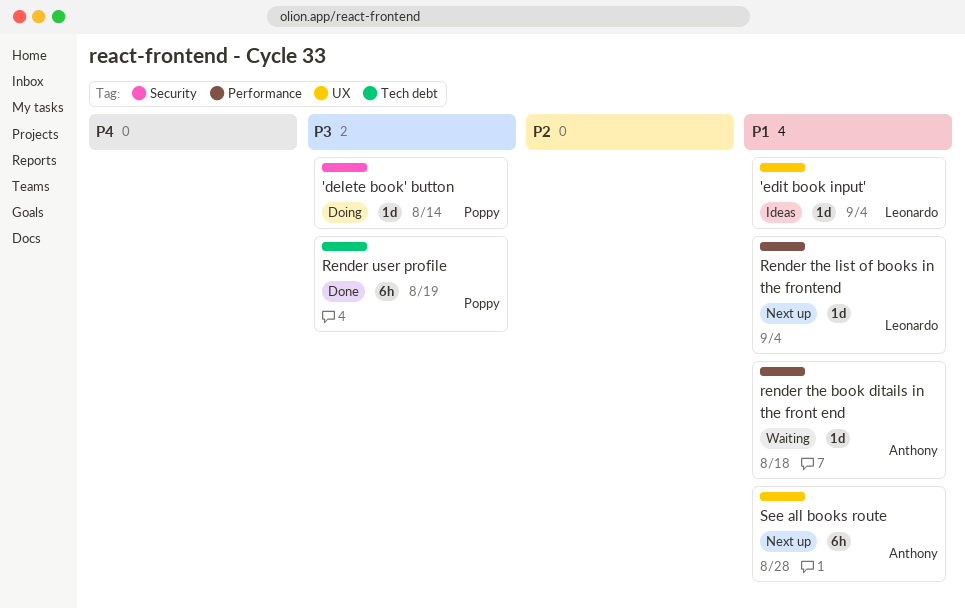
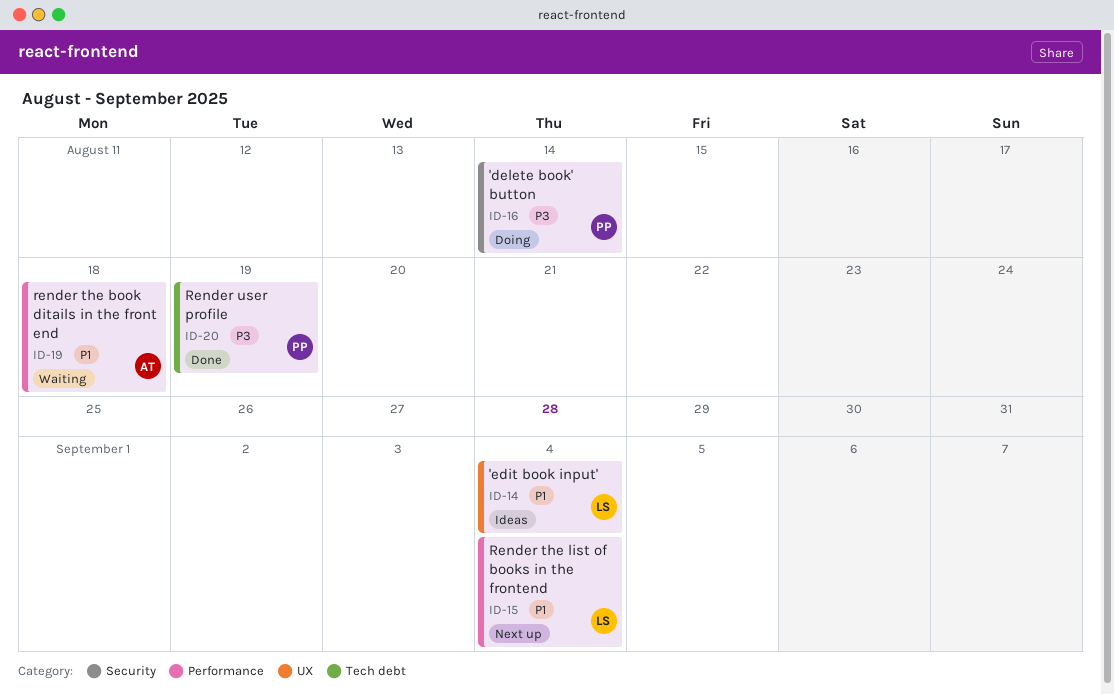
See all books route: present -> none

